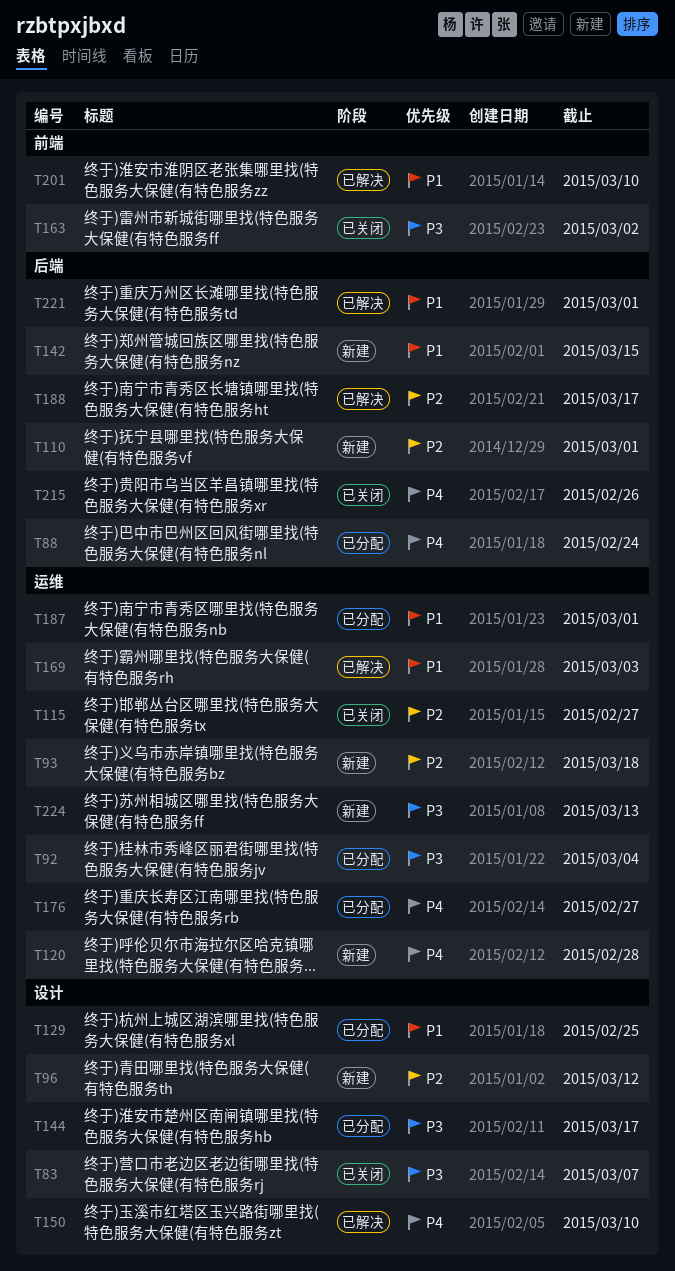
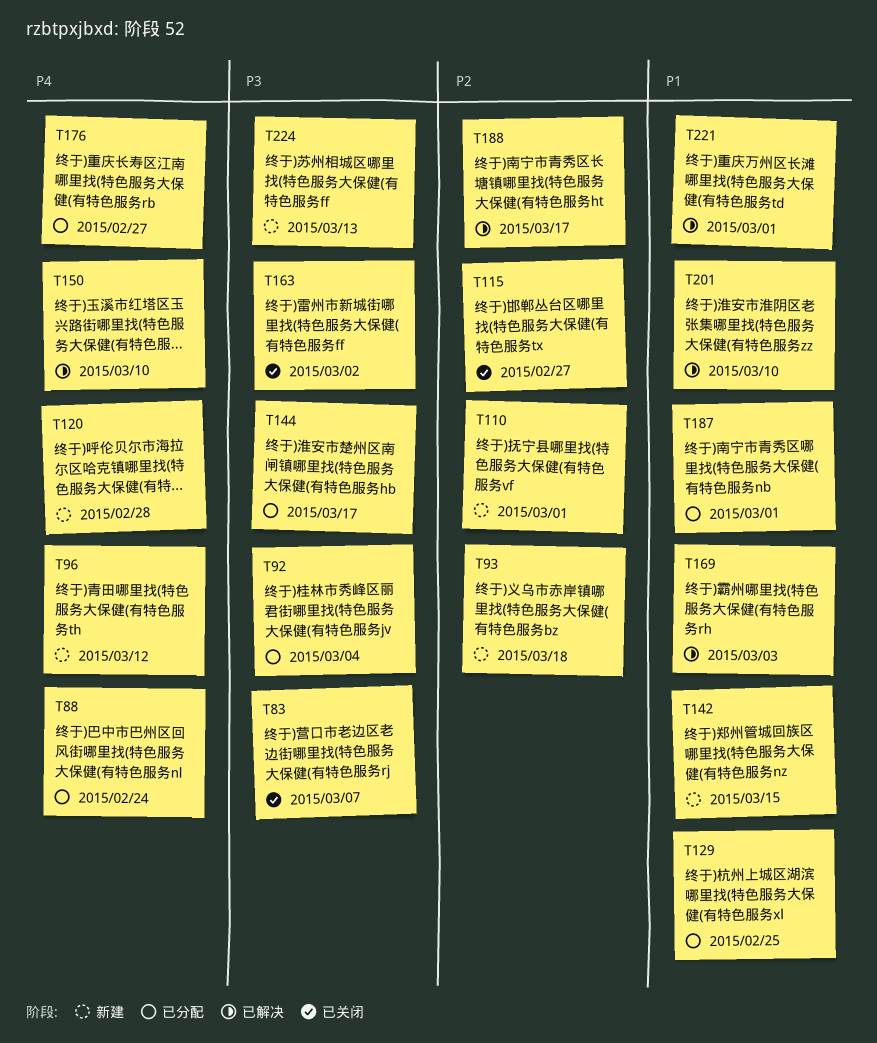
T96, priority: P2 -> P4
T215: present -> none

